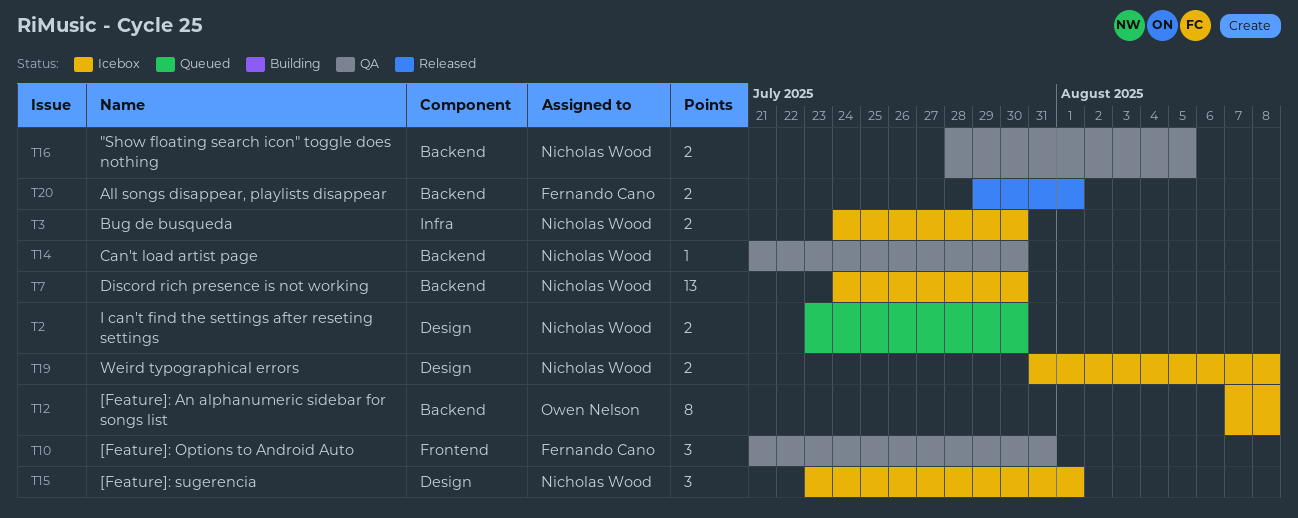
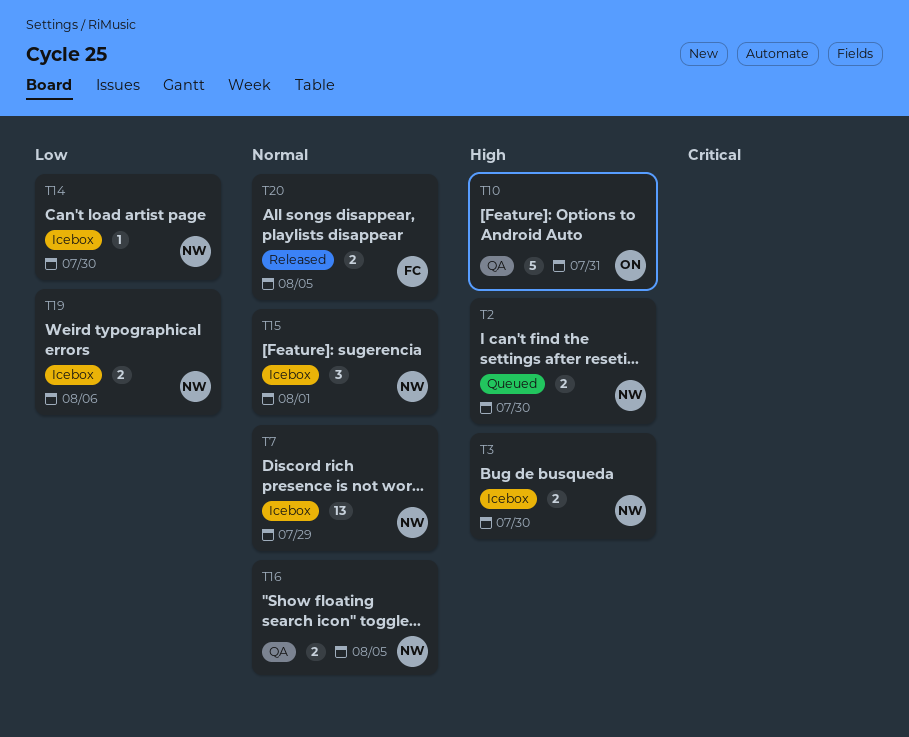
T7, due: Jul 30 -> Jul 29
T10, owner: Fernando Cano -> Owen Nelson
T10, estimate: 3 -> 5
T12: present -> none
T14, status: QA -> Icebox
T19, due: Aug 8 -> Aug 6
T20, due: Aug 1 -> Aug 5

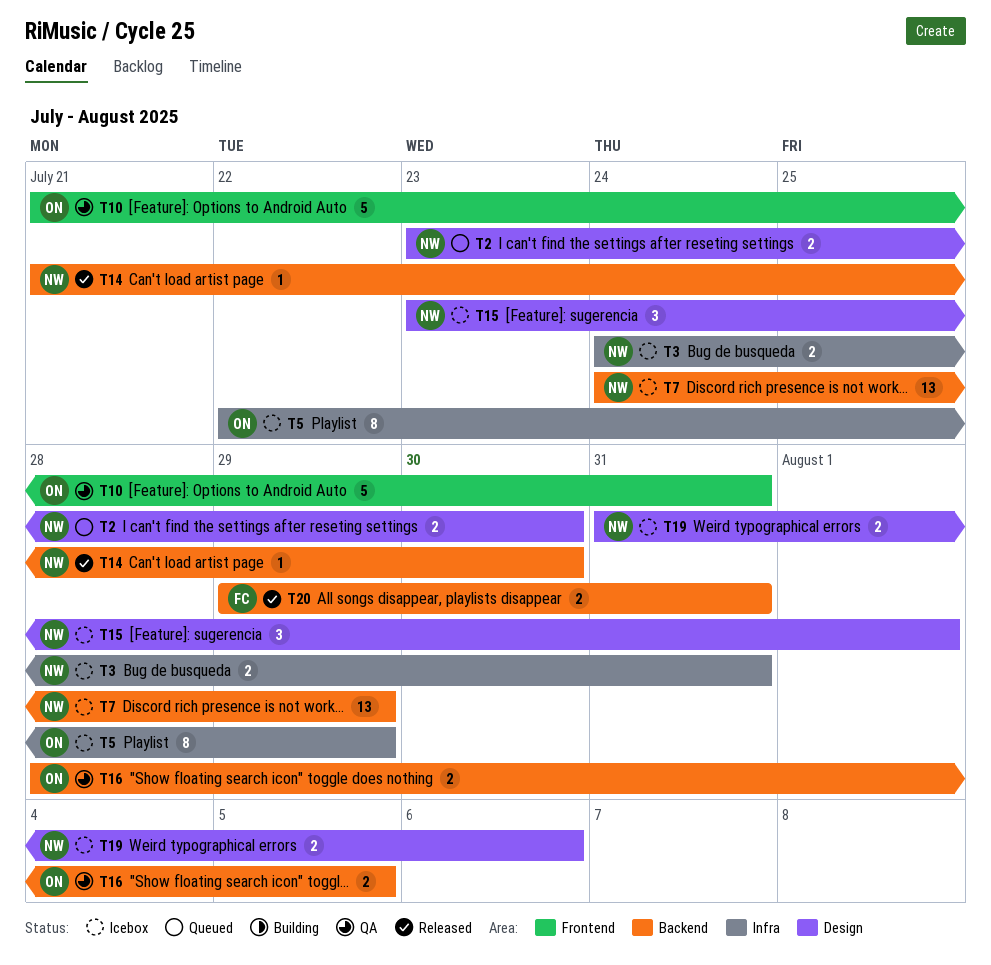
T3, due: Jul 30 -> Jul 31
T5: none -> present
T14, status: Icebox -> Released
T16, owner: NW -> ON
T20, due: Aug 5 -> Jul 31

